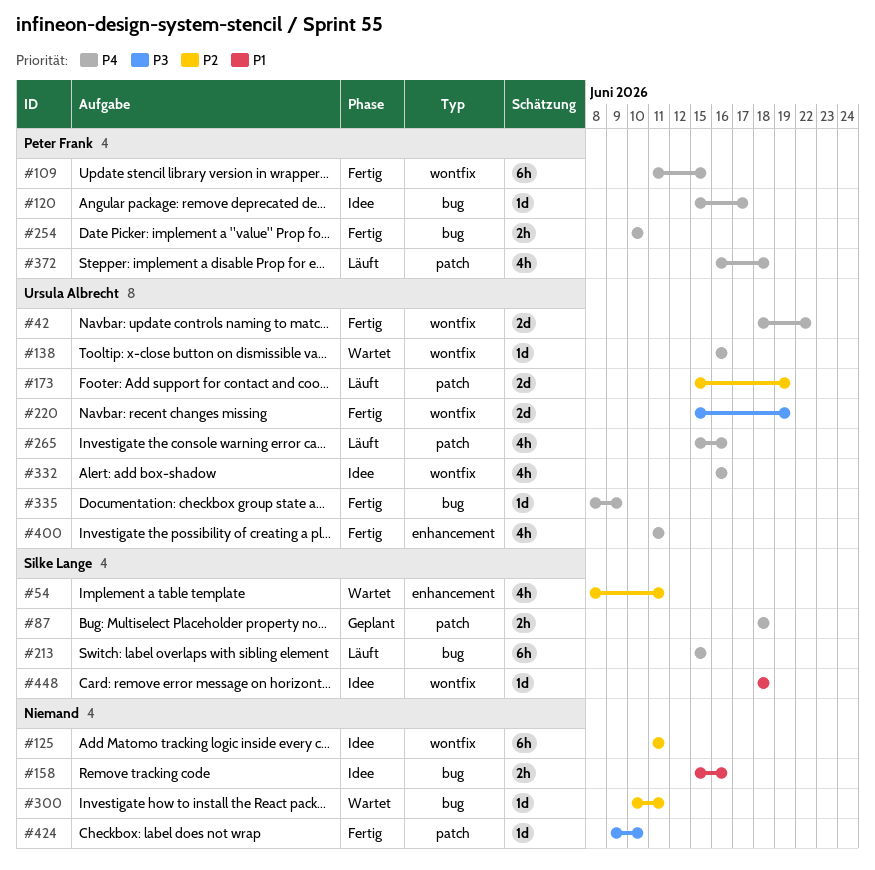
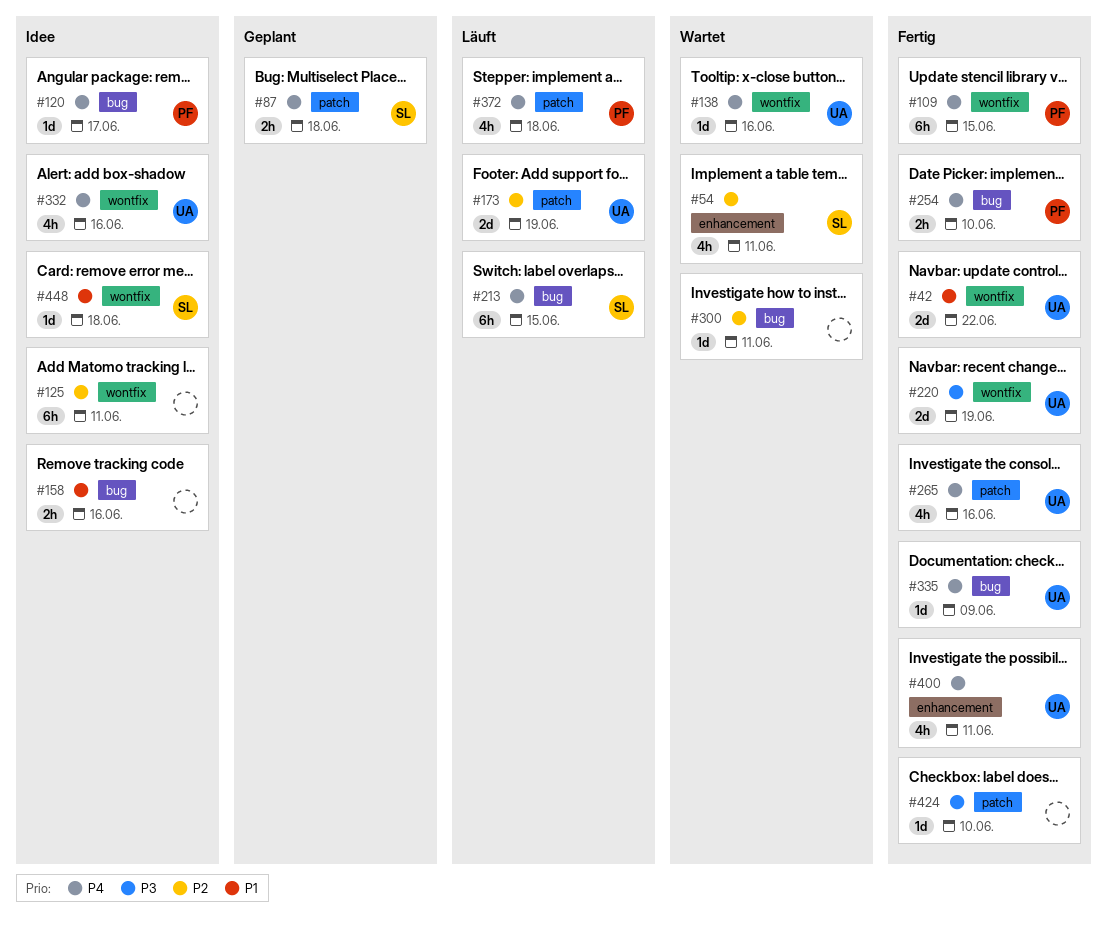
#42, priority: P4 -> P1
#265, status: Läuft -> Fertig

